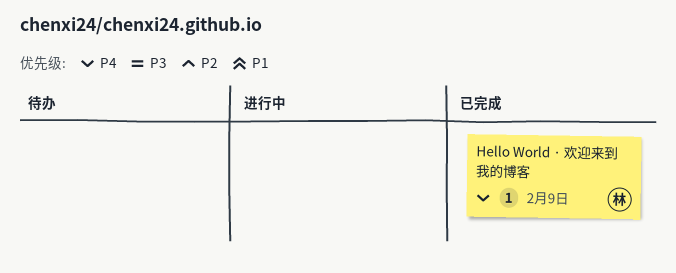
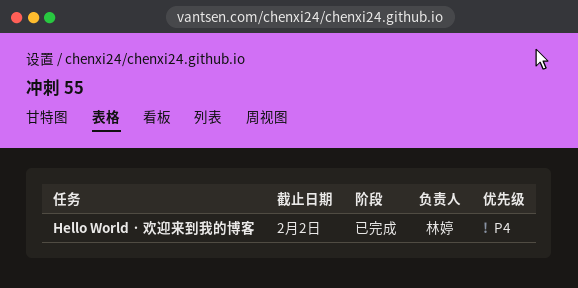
Hello World · 欢迎来到我的博客, due: Feb 9 -> Feb 2

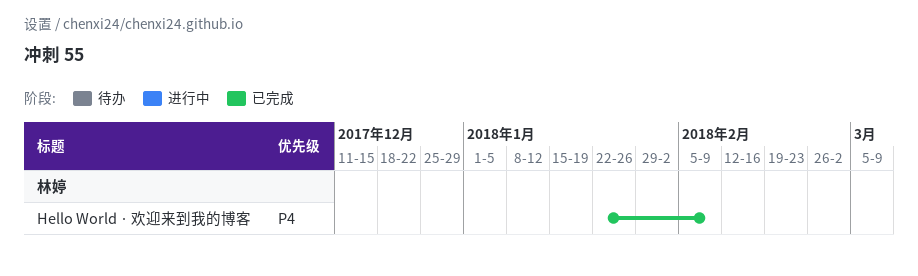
Hello World · 欢迎来到我的博客, due: Feb 2 -> Feb 9

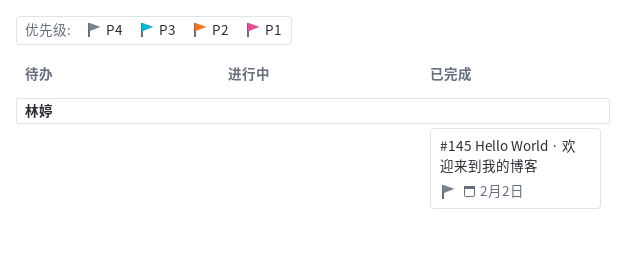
Hello World · 欢迎来到我的博客, due: Feb 9 -> Feb 2

